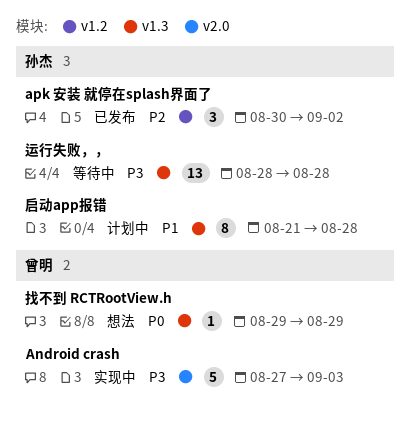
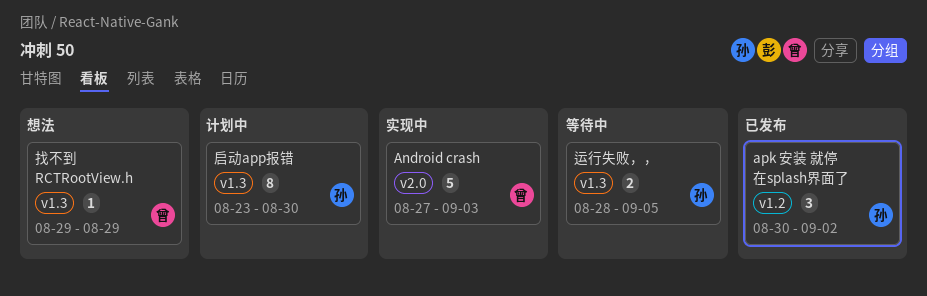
启动app报错, start: Aug 21 -> Aug 23
启动app报错, due: Aug 28 -> Aug 30
运行失败，，, estimate: 13 -> 2
运行失败，，, due: Aug 28 -> Sep 5

